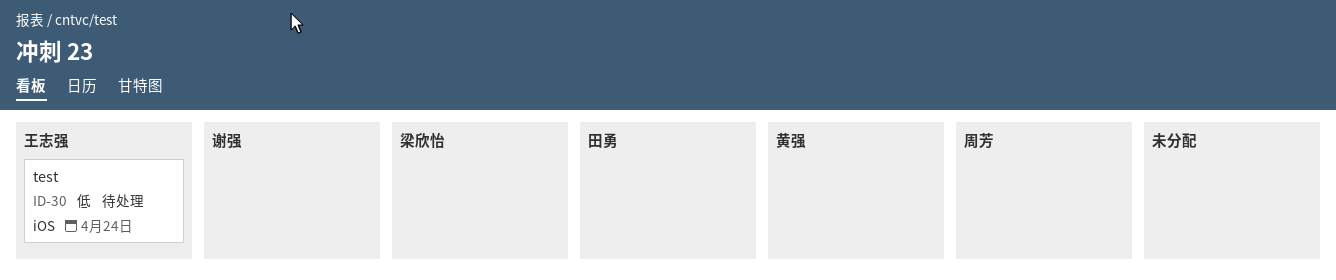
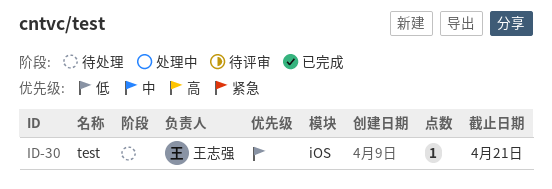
ID-30, due: Apr 24 -> Apr 21

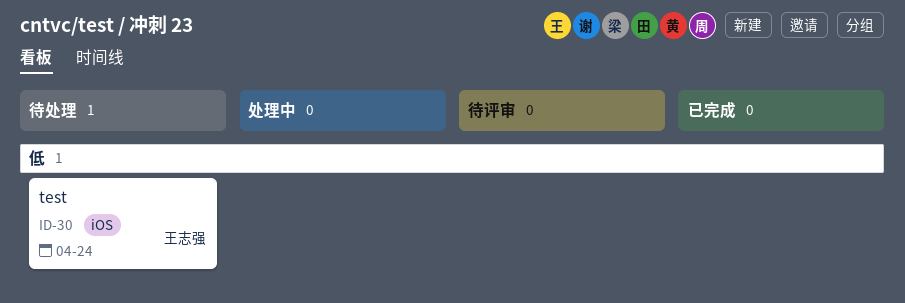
ID-30, due: Apr 21 -> Apr 24

